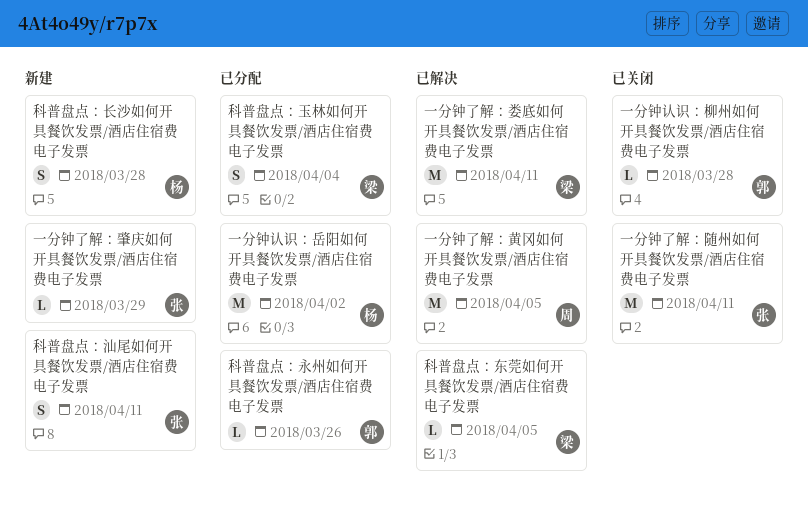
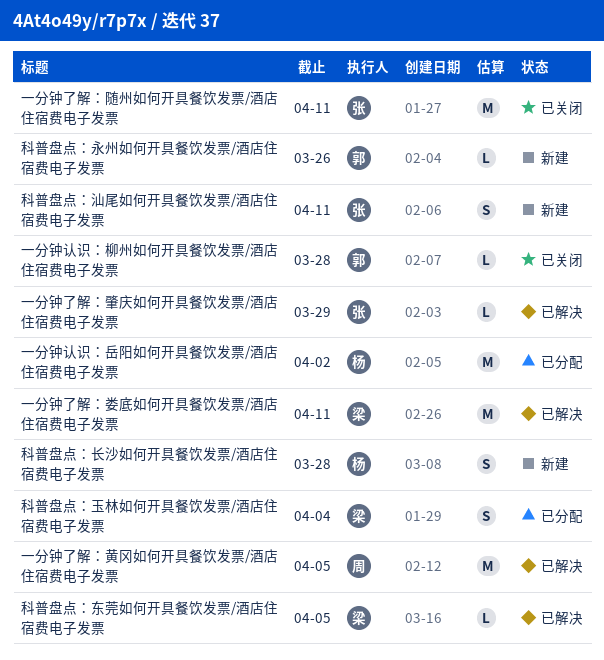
一分钟了解：肇庆如何开具餐饮发票/酒店住宿费电子发票, status: 新建 -> 已解决
科普盘点：永州如何开具餐饮发票/酒店住宿费电子发票, status: 已分配 -> 新建

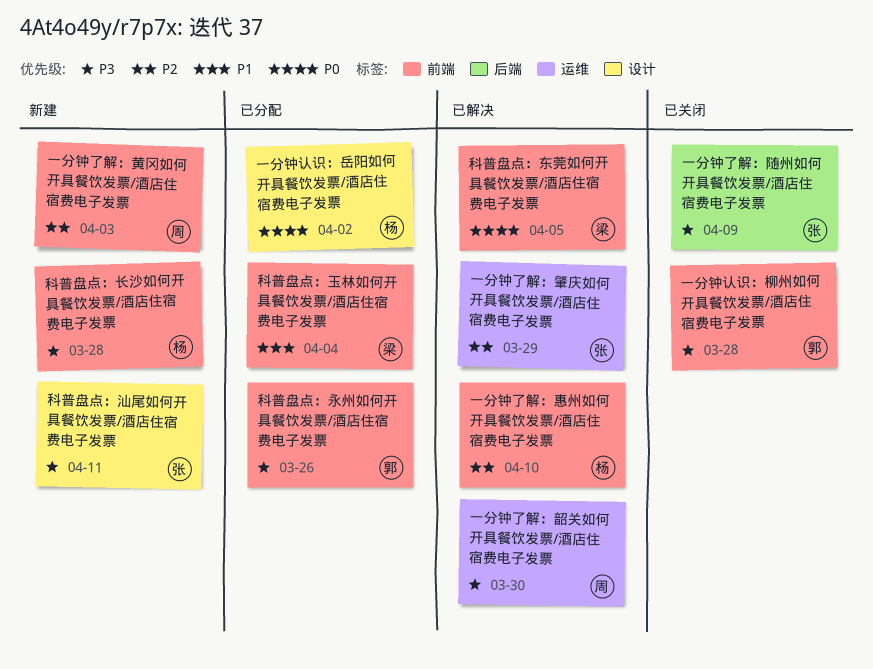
一分钟了解：娄底如何开具餐饮发票/酒店住宿费电子发票: present -> none
一分钟了解：惠州如何开具餐饮发票/酒店住宿费电子发票: none -> present
一分钟了解：随州如何开具餐饮发票/酒店住宿费电子发票, due: Apr 11 -> Apr 9
一分钟了解：韶关如何开具餐饮发票/酒店住宿费电子发票: none -> present
一分钟了解：黄冈如何开具餐饮发票/酒店住宿费电子发票, status: 已解决 -> 新建
一分钟了解：黄冈如何开具餐饮发票/酒店住宿费电子发票, due: Apr 5 -> Apr 3
科普盘点：永州如何开具餐饮发票/酒店住宿费电子发票, status: 新建 -> 已分配

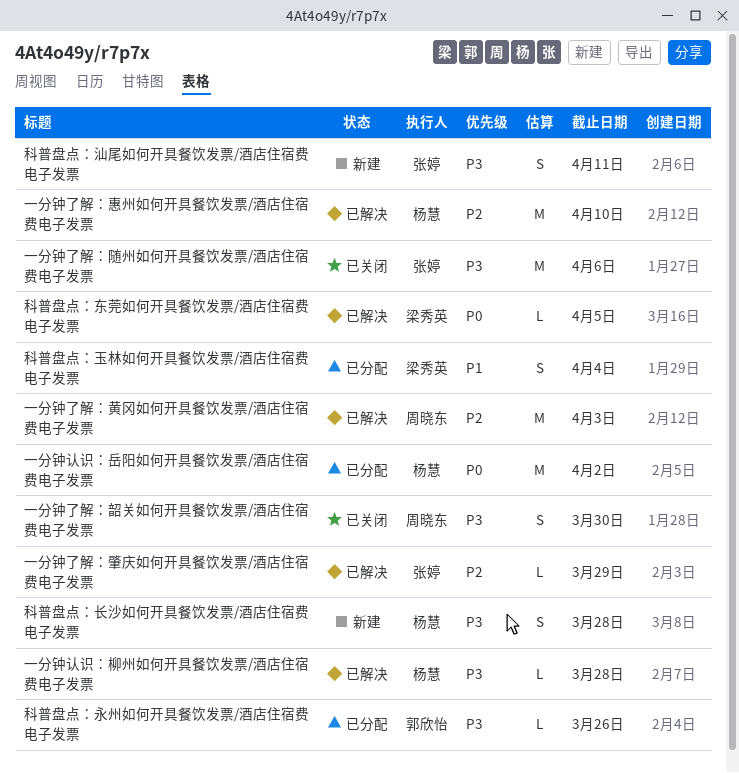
一分钟了解：随州如何开具餐饮发票/酒店住宿费电子发票, due: Apr 9 -> Apr 6
一分钟了解：韶关如何开具餐饮发票/酒店住宿费电子发票, status: 已解决 -> 已关闭
一分钟了解：黄冈如何开具餐饮发票/酒店住宿费电子发票, status: 新建 -> 已解决
一分钟认识：柳州如何开具餐饮发票/酒店住宿费电子发票, status: 已关闭 -> 已解决
一分钟认识：柳州如何开具餐饮发票/酒店住宿费电子发票, owner: 郭欣怡 -> 杨慧

